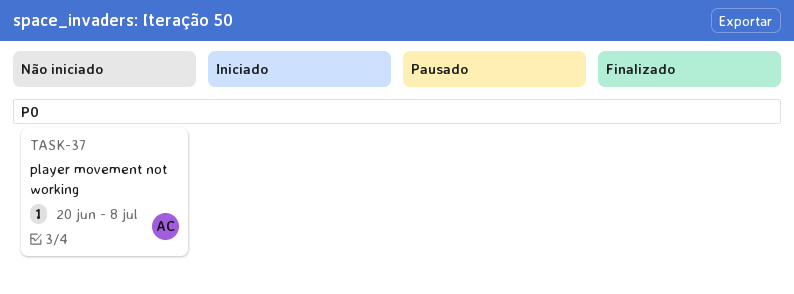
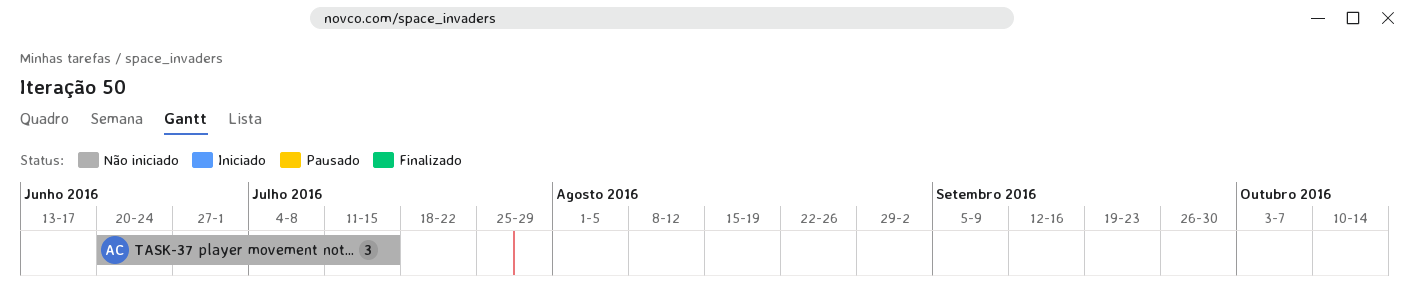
TASK-37, estimate: 1 -> 3
TASK-37, due: Jul 8 -> Jul 15

